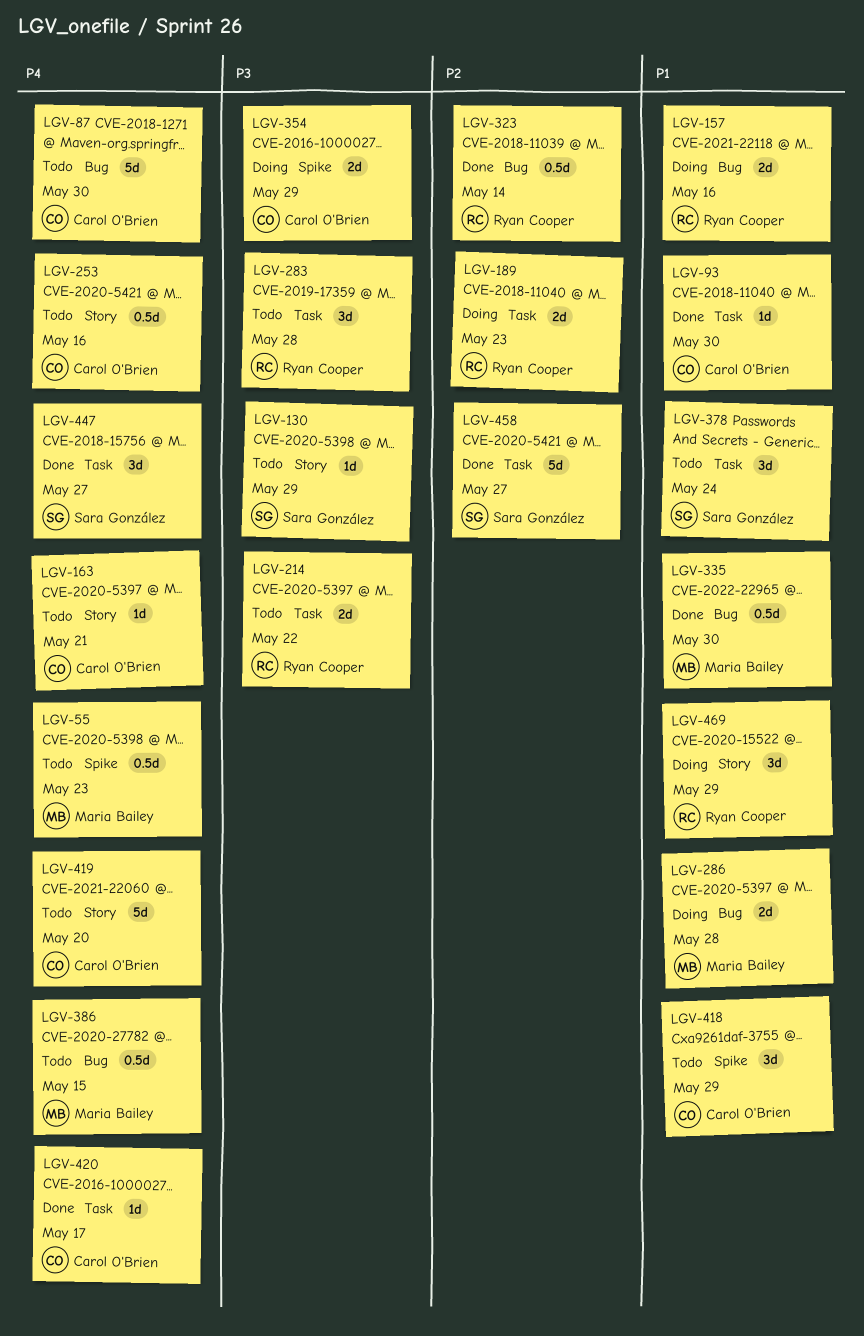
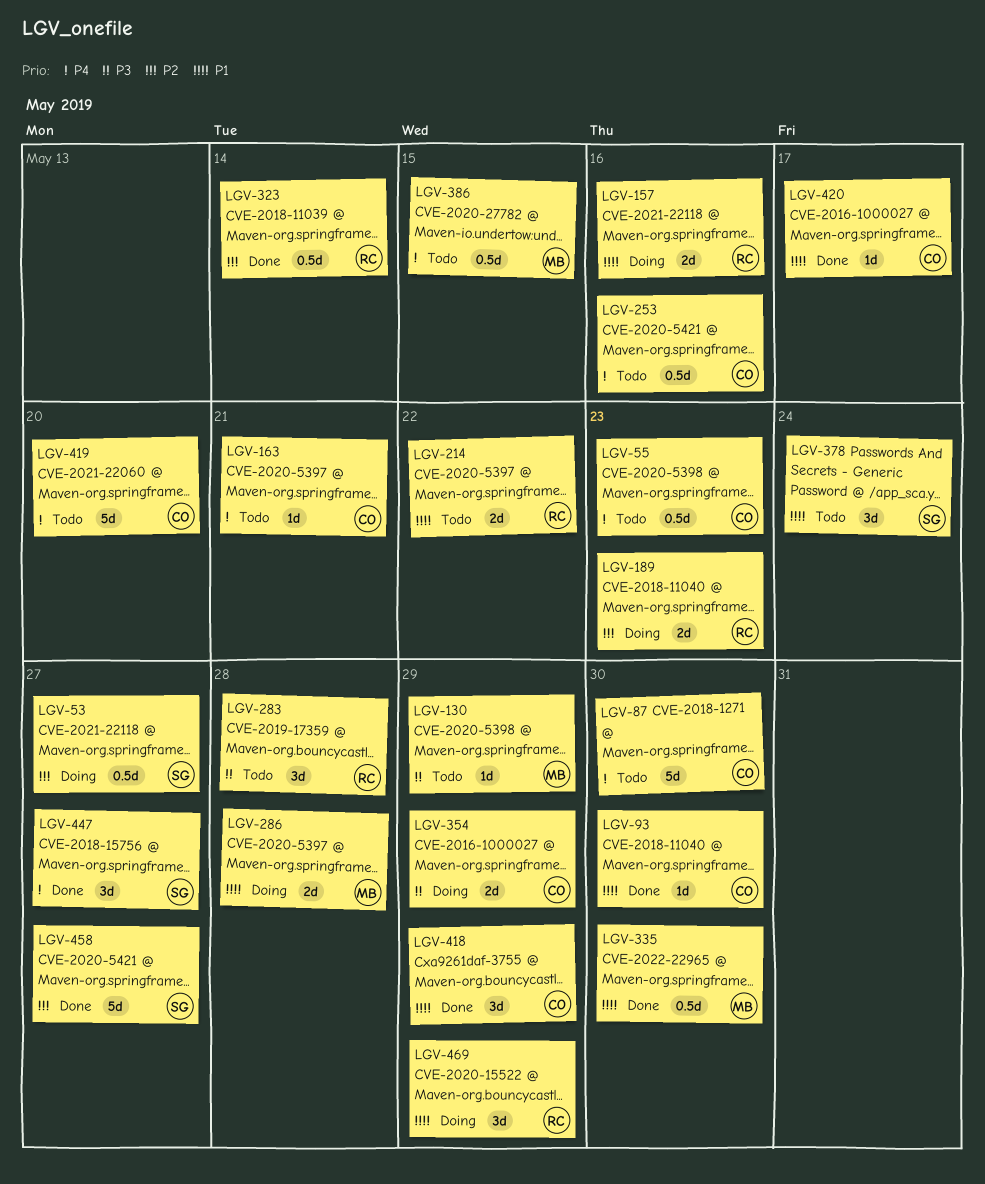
LGV-53: none -> present
LGV-55, owner: Maria Bailey -> Carol O'Brien
LGV-130, owner: Sara González -> Maria Bailey
LGV-214, priority: P3 -> P1
LGV-418, status: Todo -> Done
LGV-420, priority: P4 -> P1

